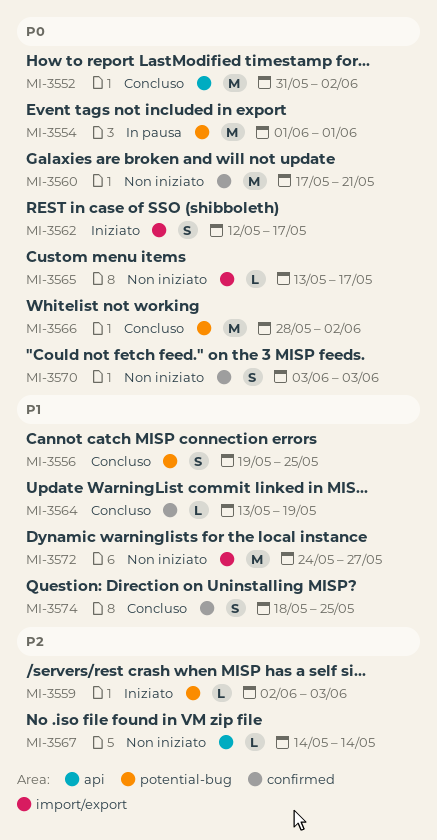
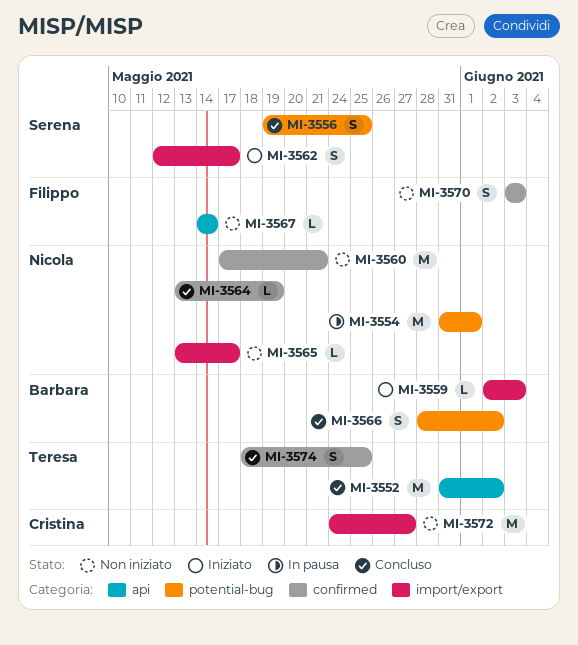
MI-3554, start: Jun 1 -> May 31
MI-3559, label: potential-bug -> import/export
MI-3566, estimate: M -> S

